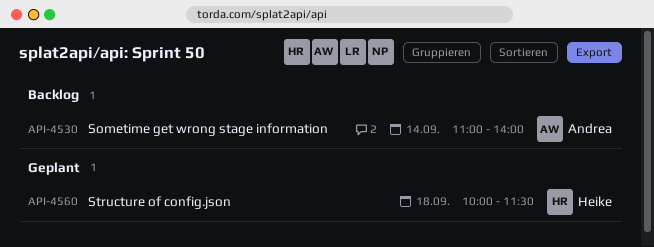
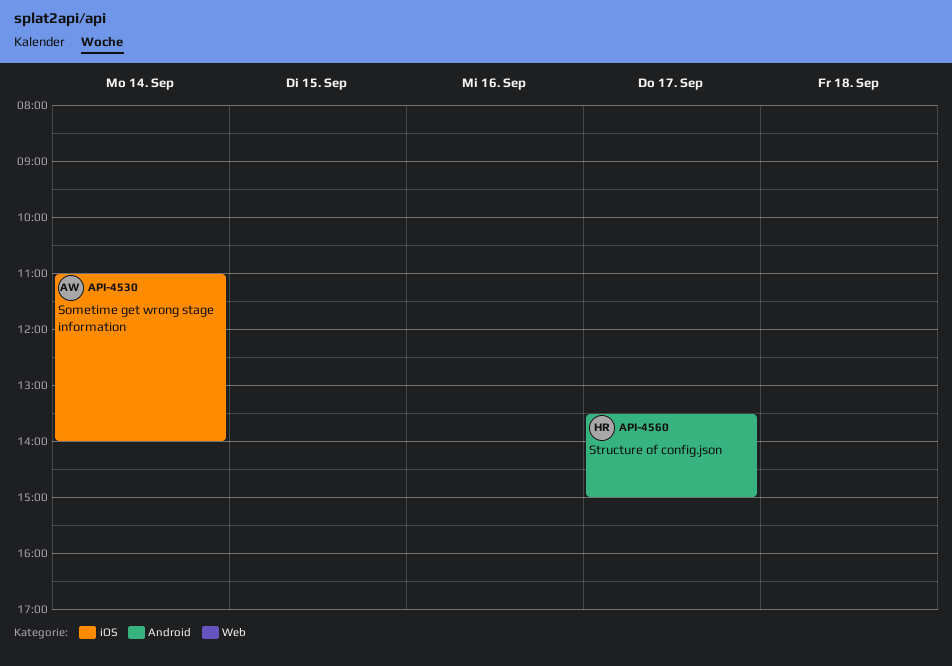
API-4560, day: Sep 18 -> Sep 17
API-4560, begins: 10:00 -> 13:30
API-4560, ends: 11:30 -> 15:00

